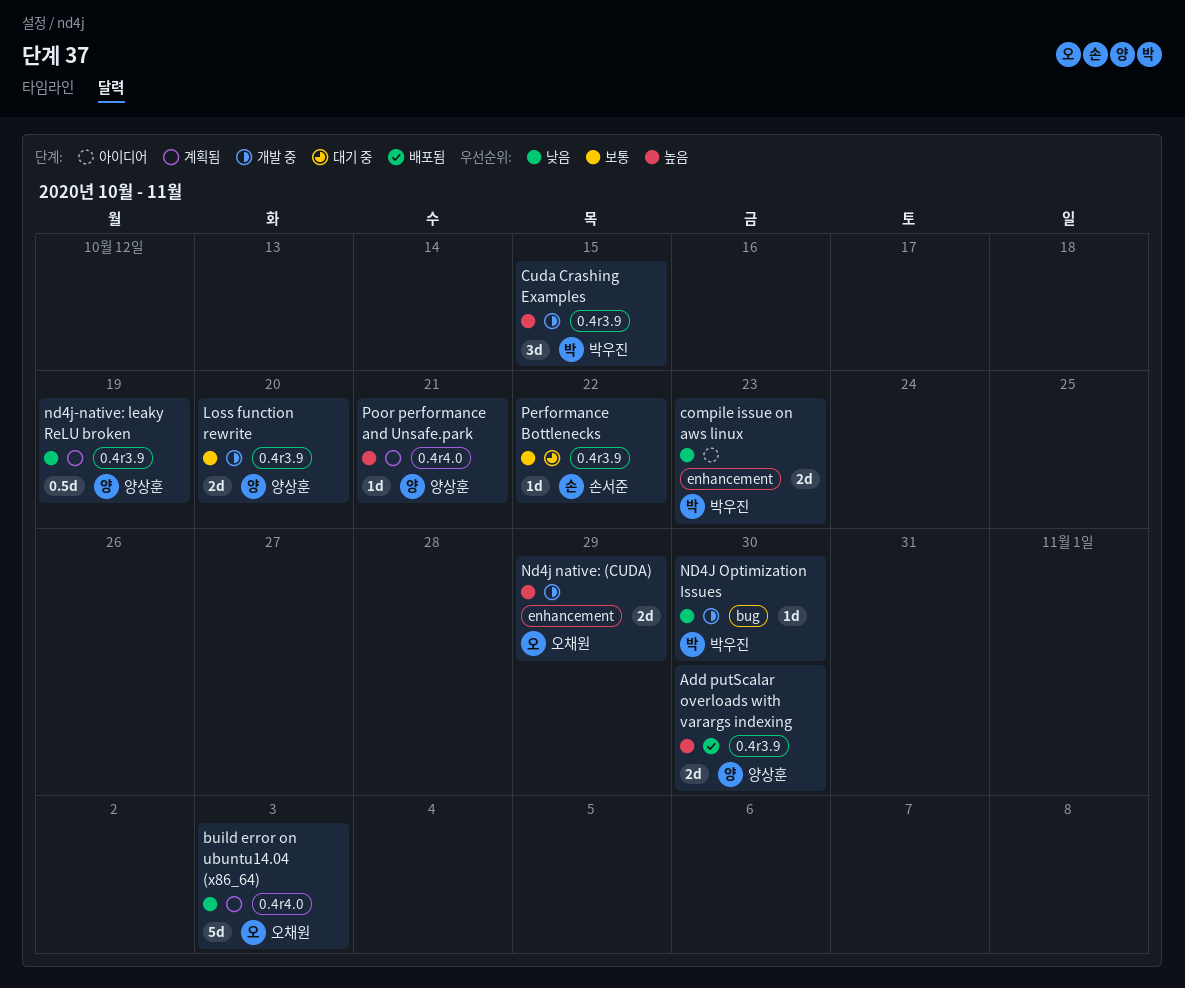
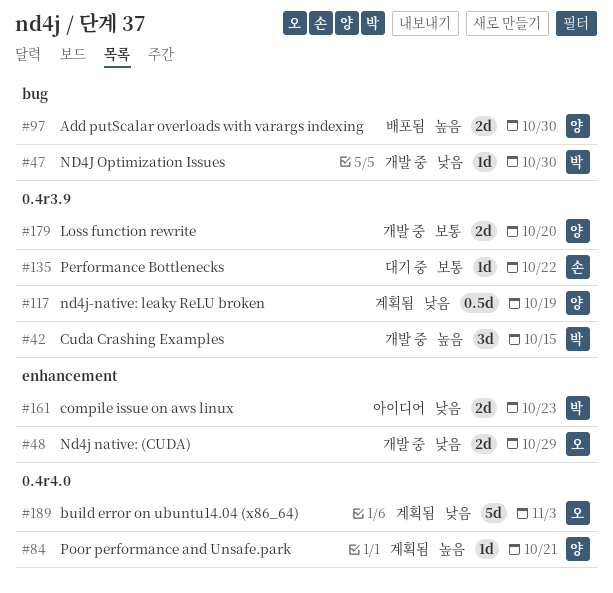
Add putScalar overloads with varargs indexing, label: 0.4r3.9 -> bug
Nd4j native: (CUDA), priority: 높음 -> 낮음

